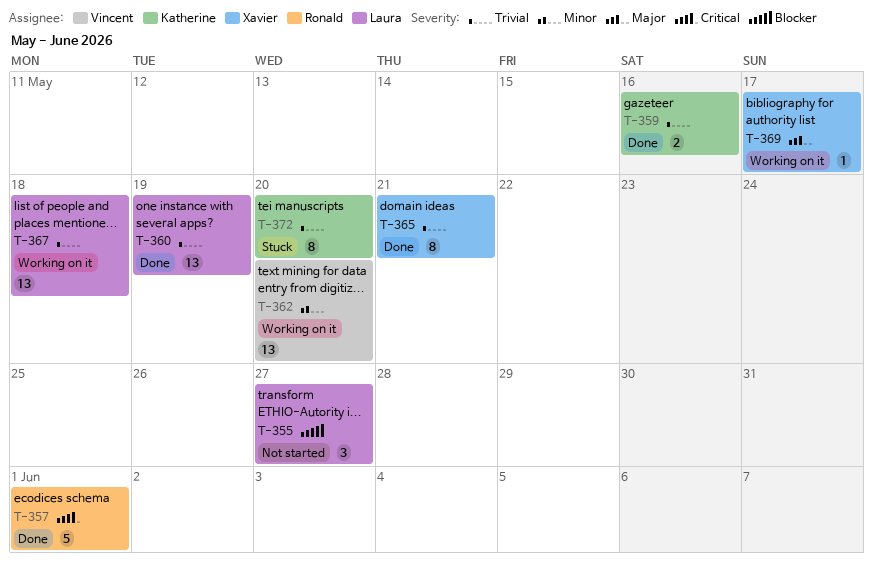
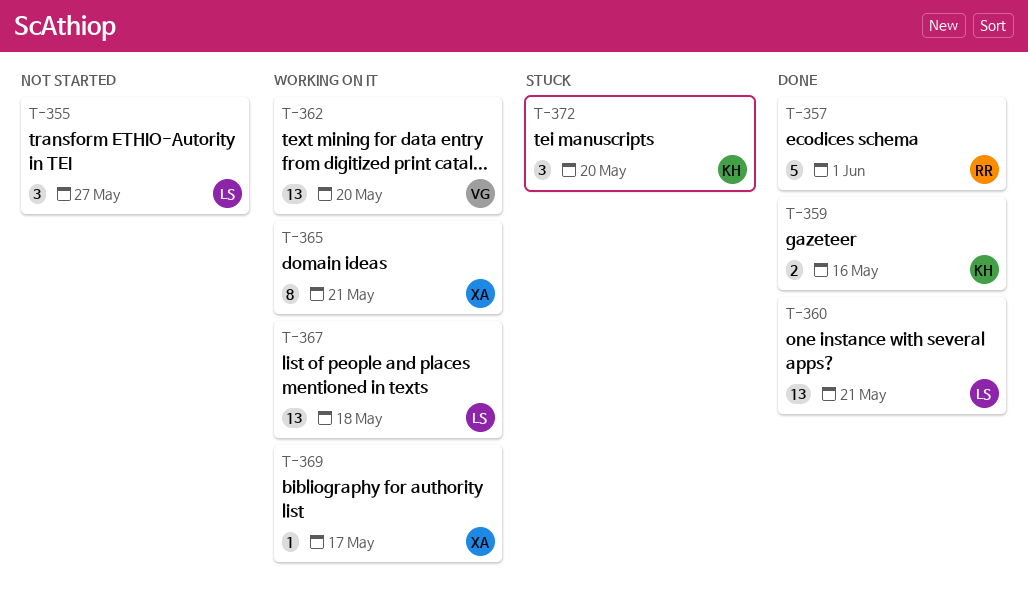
T-360, due: May 19 -> May 21
T-365, status: Done -> Working on it
T-372, estimate: 8 -> 3

